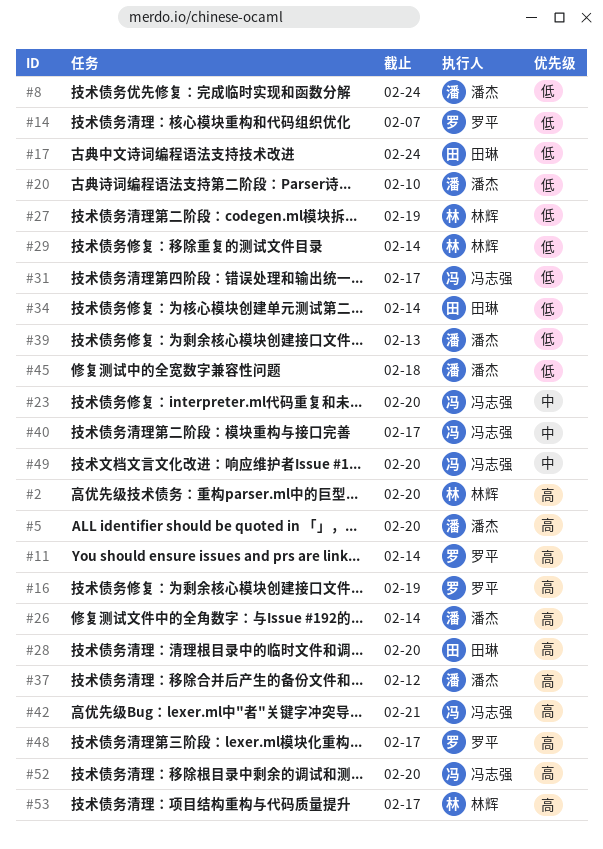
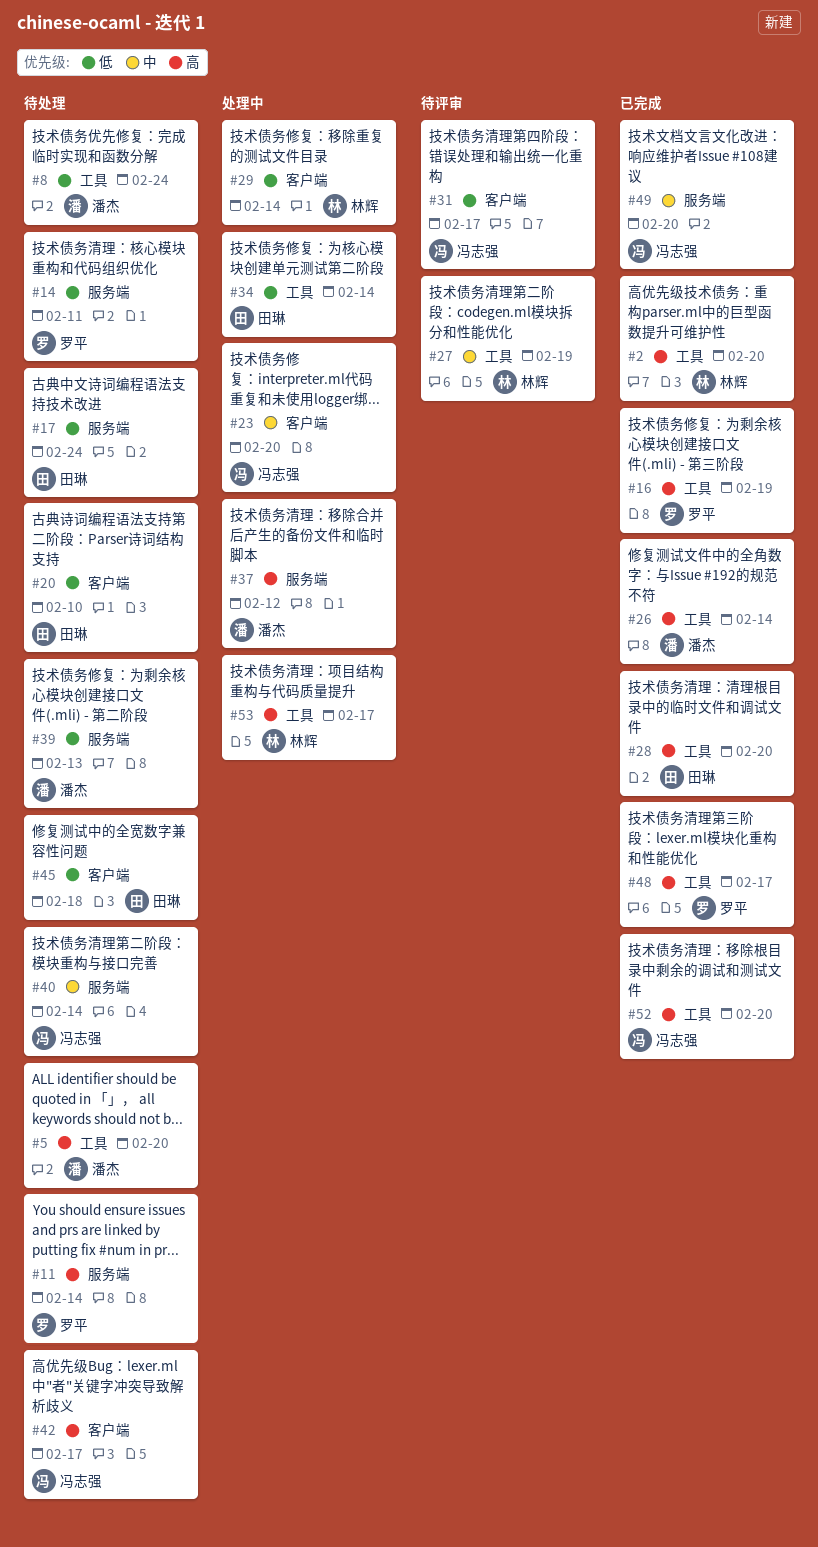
#14, due: Feb 7 -> Feb 11
#20, owner: 潘杰 -> 田琳
#27, priority: 低 -> 中
#40, due: Feb 17 -> Feb 14
#42, due: Feb 21 -> Feb 17
#45, owner: 潘杰 -> 田琳

